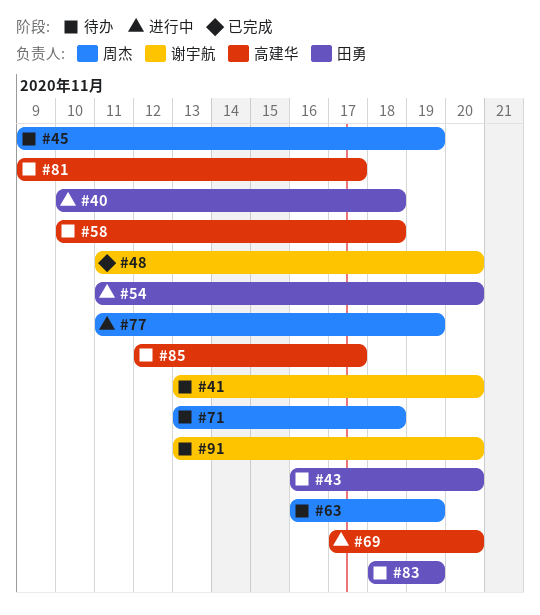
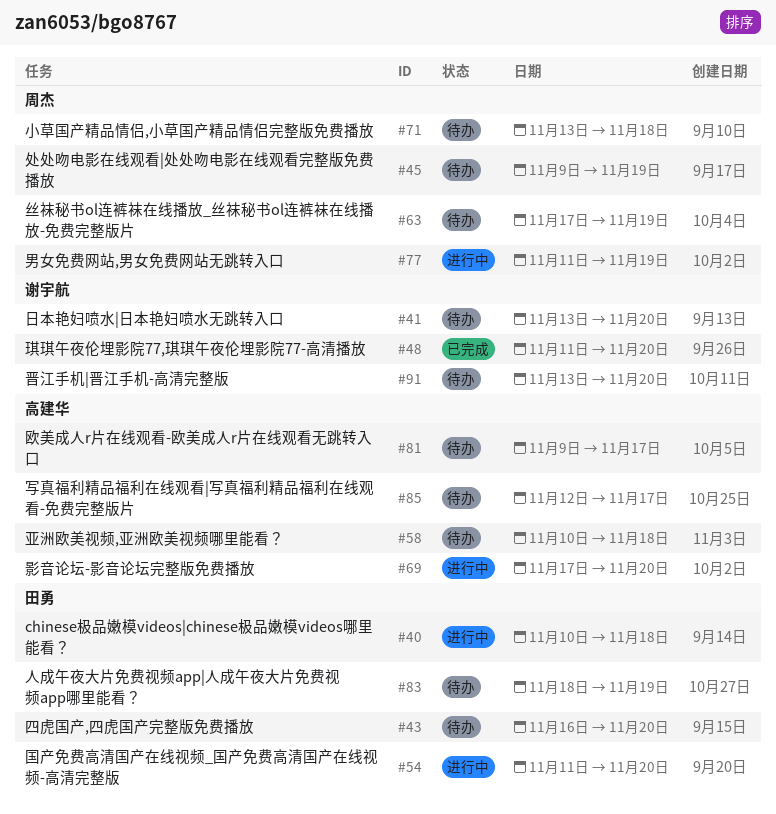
#63, start: Nov 16 -> Nov 17

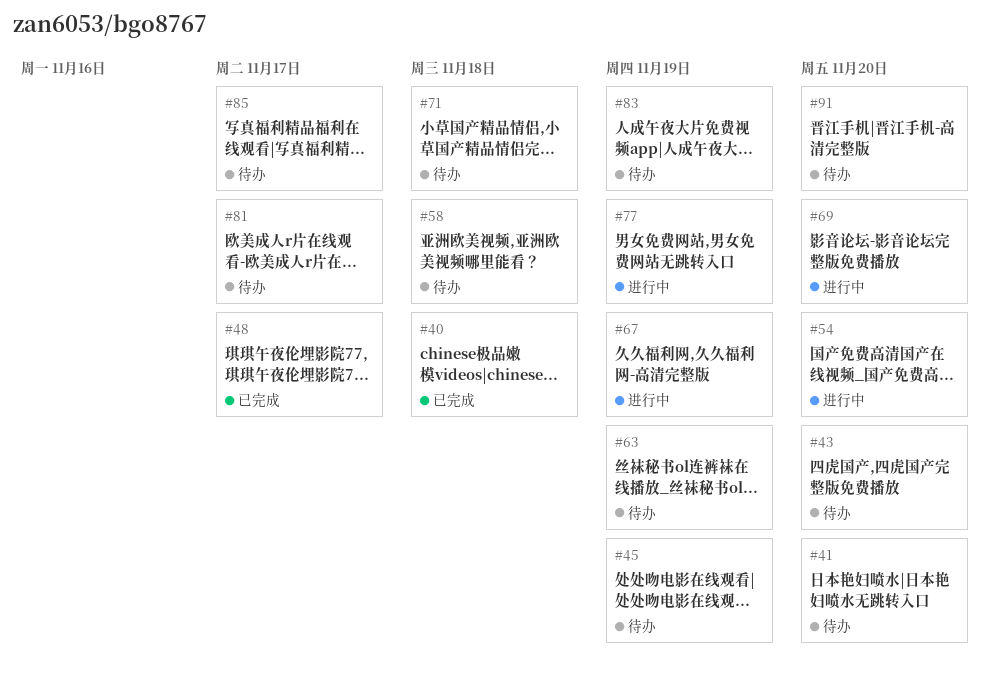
#40, status: 进行中 -> 已完成
#48, due: Nov 20 -> Nov 17
#67: none -> present

